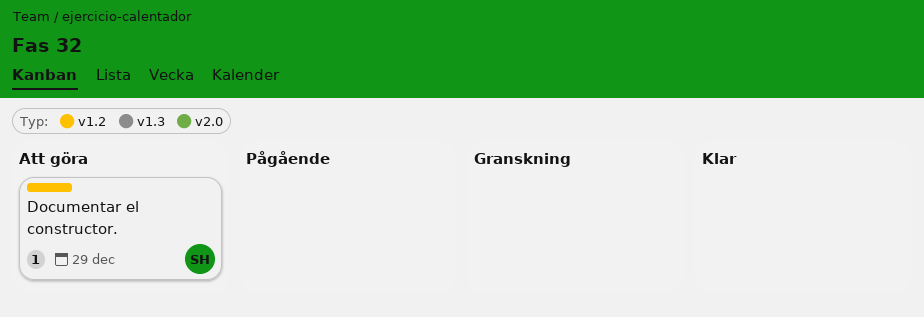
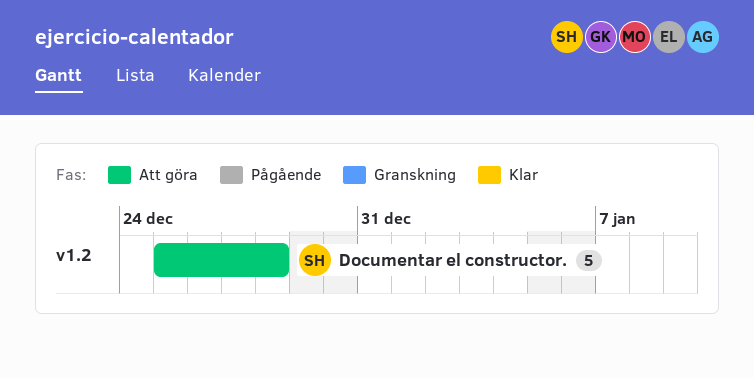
Documentar el constructor., estimate: 1 -> 5
Documentar el constructor., due: Dec 29 -> Dec 28

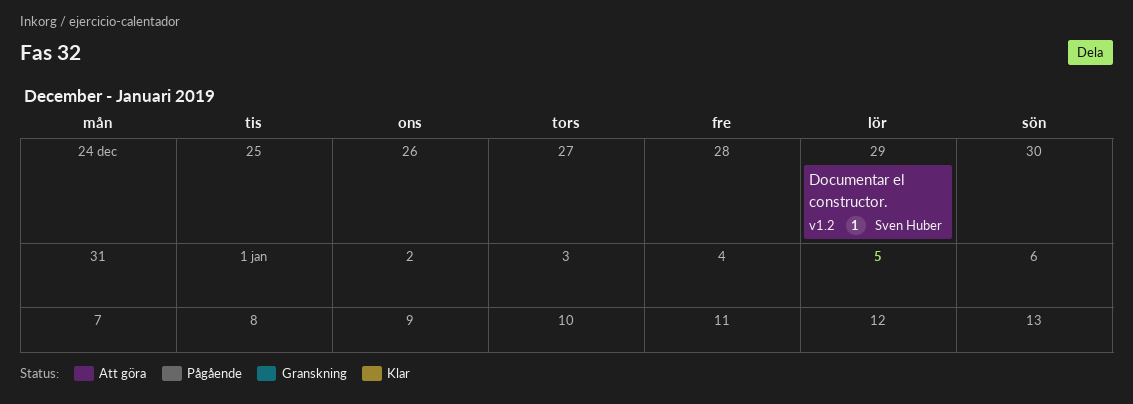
Documentar el constructor., estimate: 5 -> 1
Documentar el constructor., due: Dec 28 -> Dec 29

